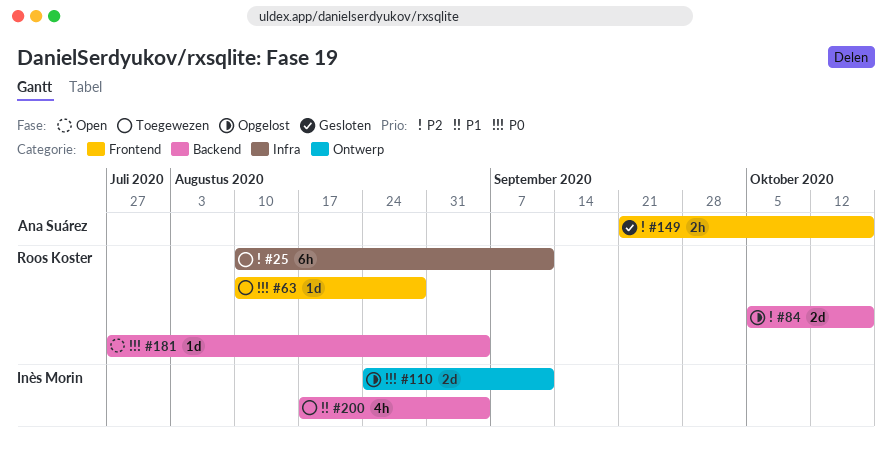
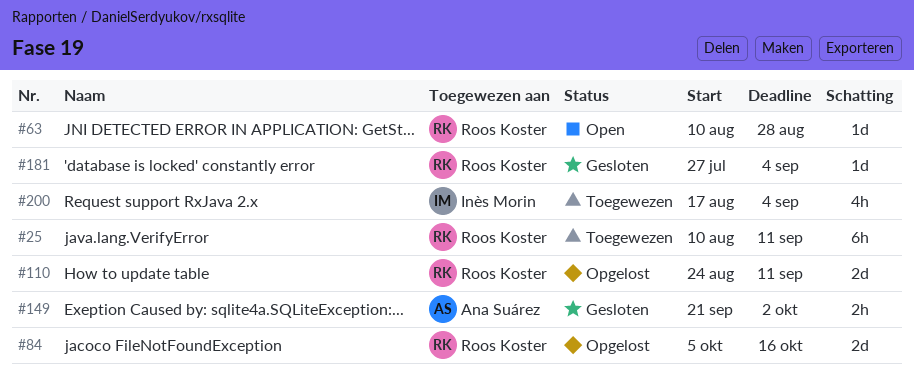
#63, status: Toegewezen -> Open
#110, owner: Inès Morin -> Roos Koster
#149, due: Oct 16 -> Oct 2
#181, status: Open -> Gesloten

